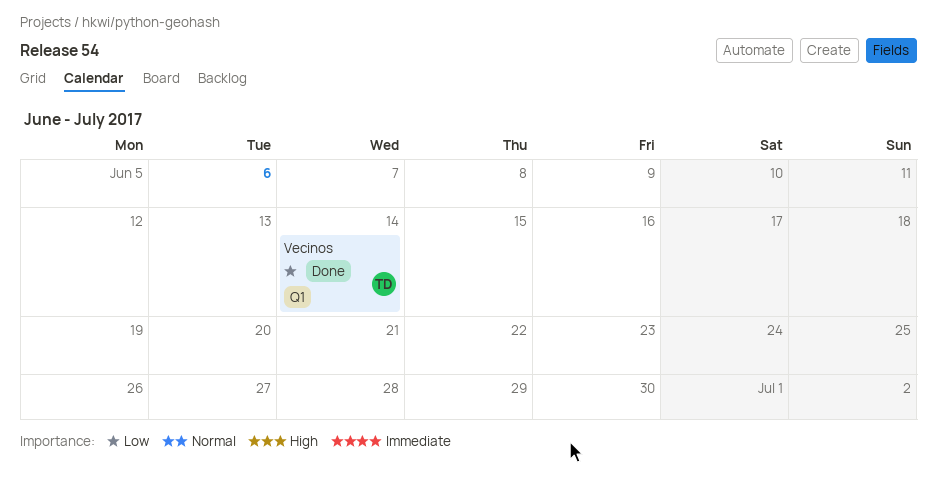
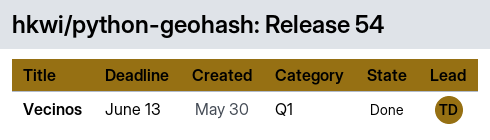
Vecinos, due: Jun 14 -> Jun 13

